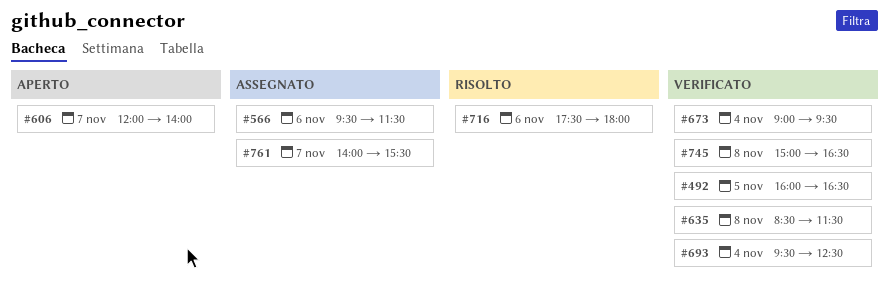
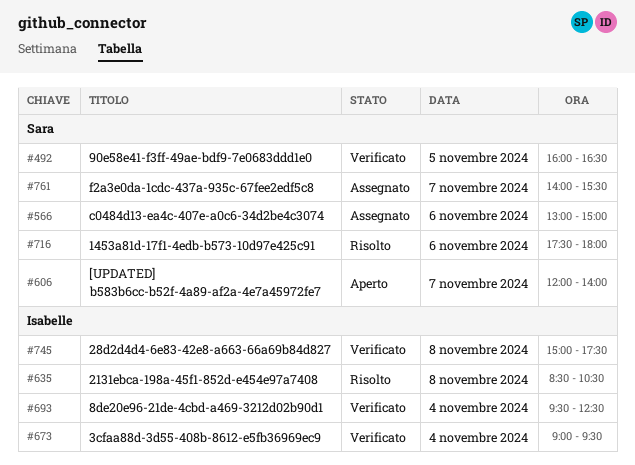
#566, begins: 09:30 -> 13:00
#566, ends: 11:30 -> 15:00
#635, status: Verificato -> Risolto
#635, ends: 11:30 -> 10:30
#745, ends: 16:30 -> 17:30

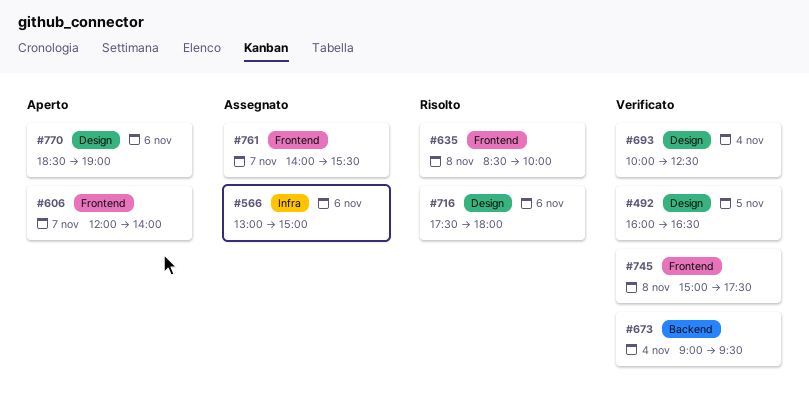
#635, ends: 10:30 -> 10:00
#693, begins: 09:30 -> 10:00
#770: none -> present

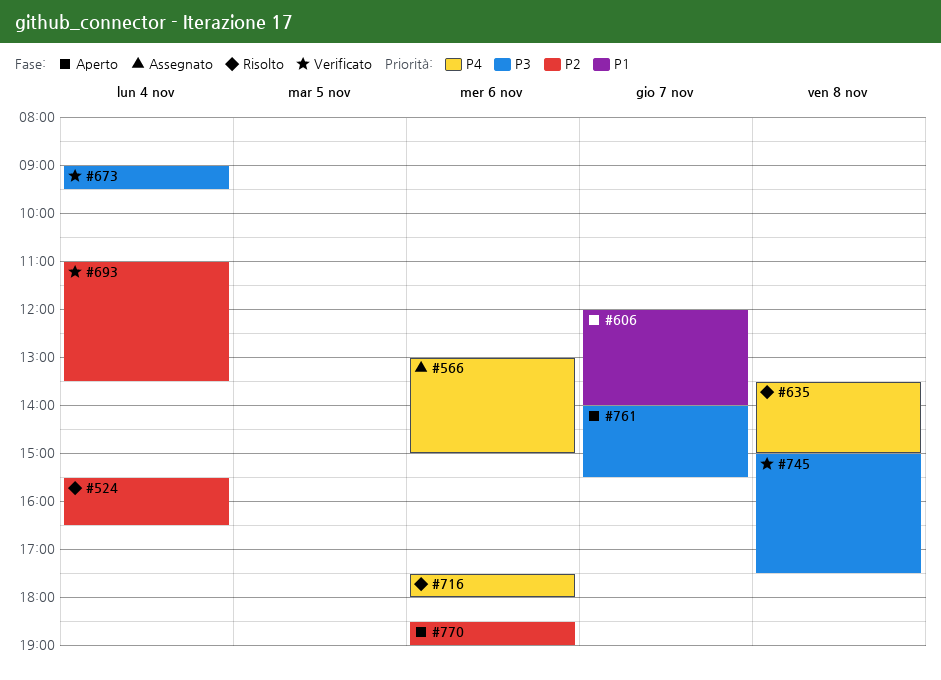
#492: present -> none
#524: none -> present
#635, begins: 08:30 -> 13:30
#635, ends: 10:00 -> 15:00
#693, begins: 10:00 -> 11:00
#693, ends: 12:30 -> 13:30
#761, status: Assegnato -> Aperto

